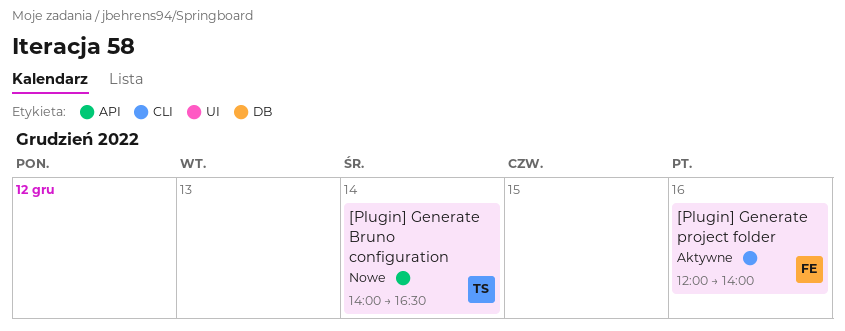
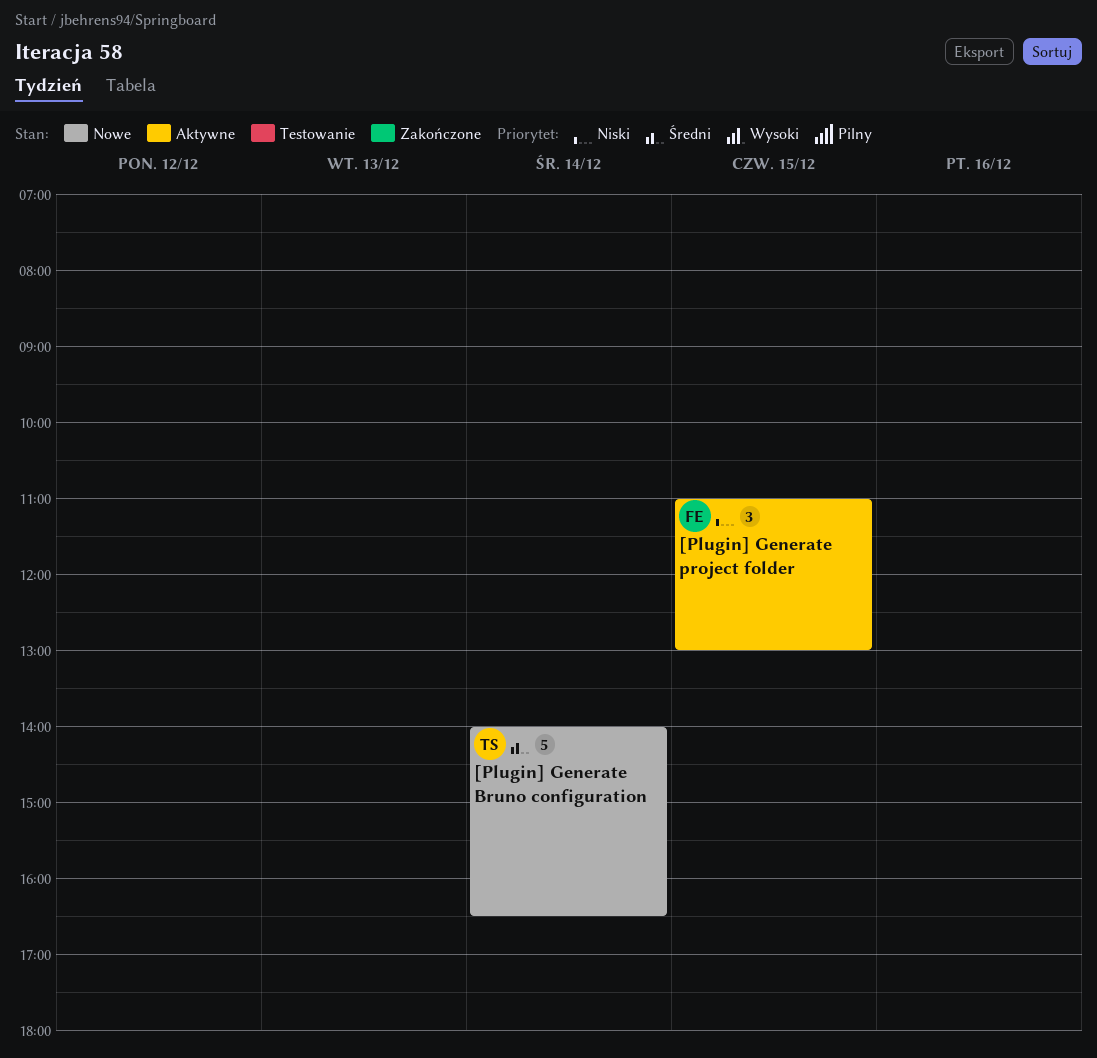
[Plugin] Generate project folder, day: Dec 16 -> Dec 15
[Plugin] Generate project folder, begins: 12:00 -> 11:00
[Plugin] Generate project folder, ends: 14:00 -> 13:00

